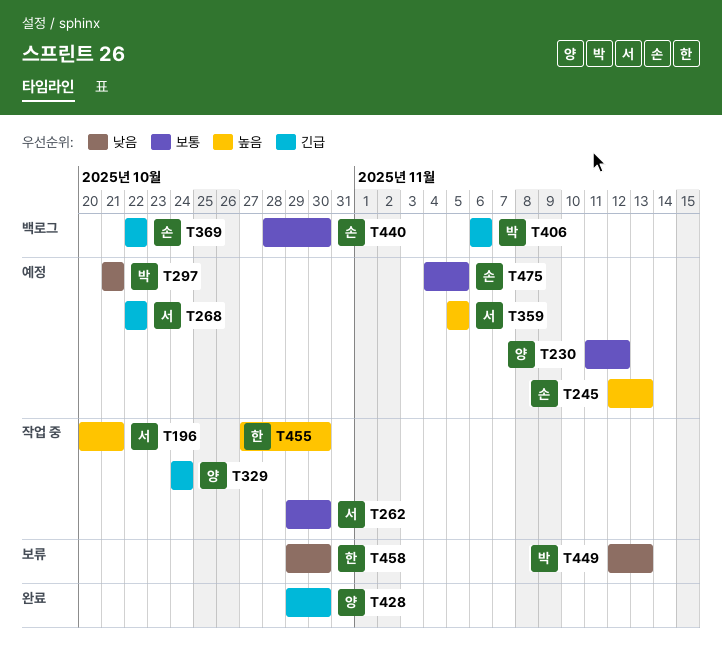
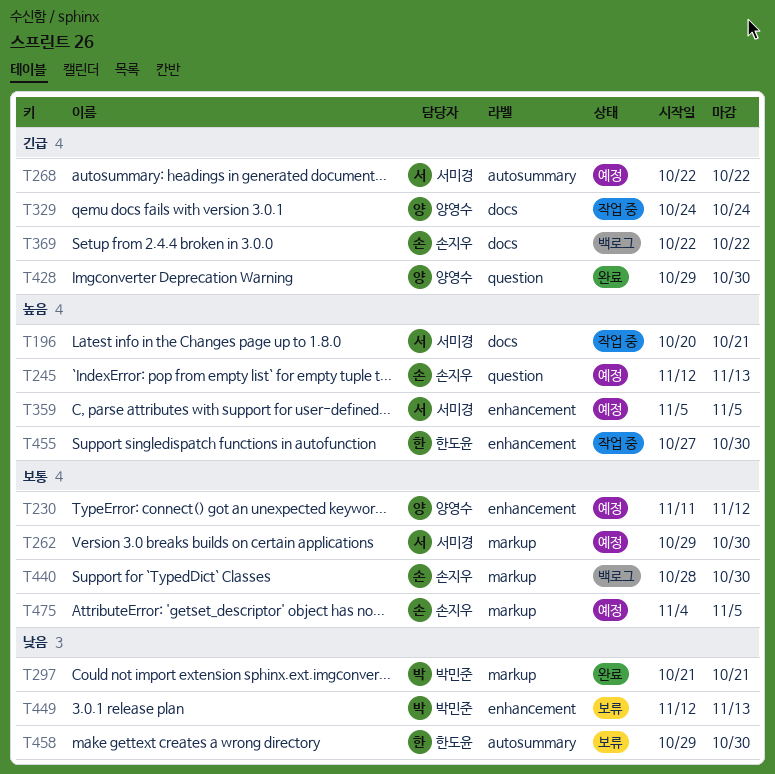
T262, status: 작업 중 -> 예정
T297, status: 예정 -> 완료
T406: present -> none

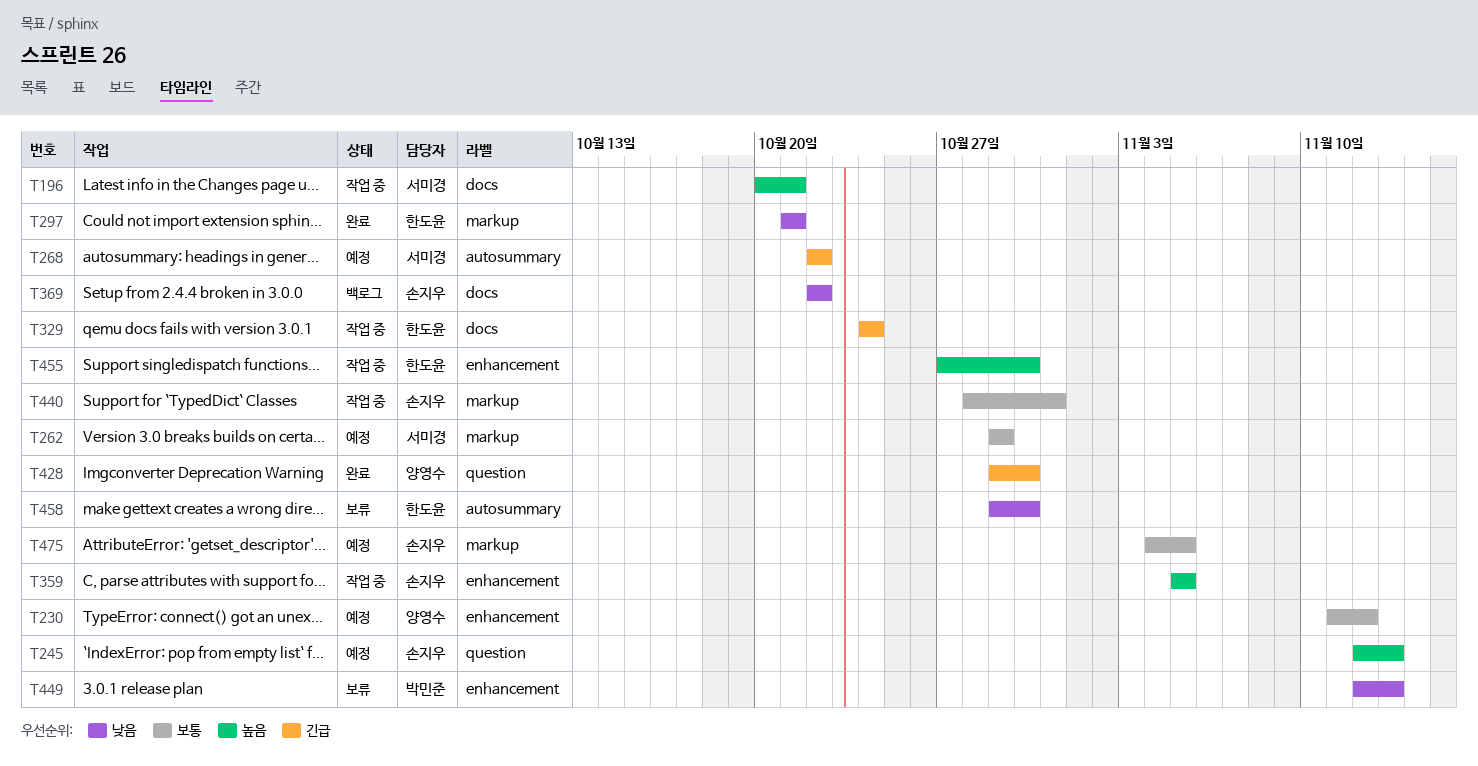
T262, due: Oct 30 -> Oct 29
T297, owner: 박민준 -> 한도윤
T329, owner: 양영수 -> 한도윤
T359, status: 예정 -> 작업 중
T359, owner: 서미경 -> 손지우
T369, priority: 긴급 -> 낮음
T440, status: 백로그 -> 작업 중
T440, due: Oct 30 -> Oct 31

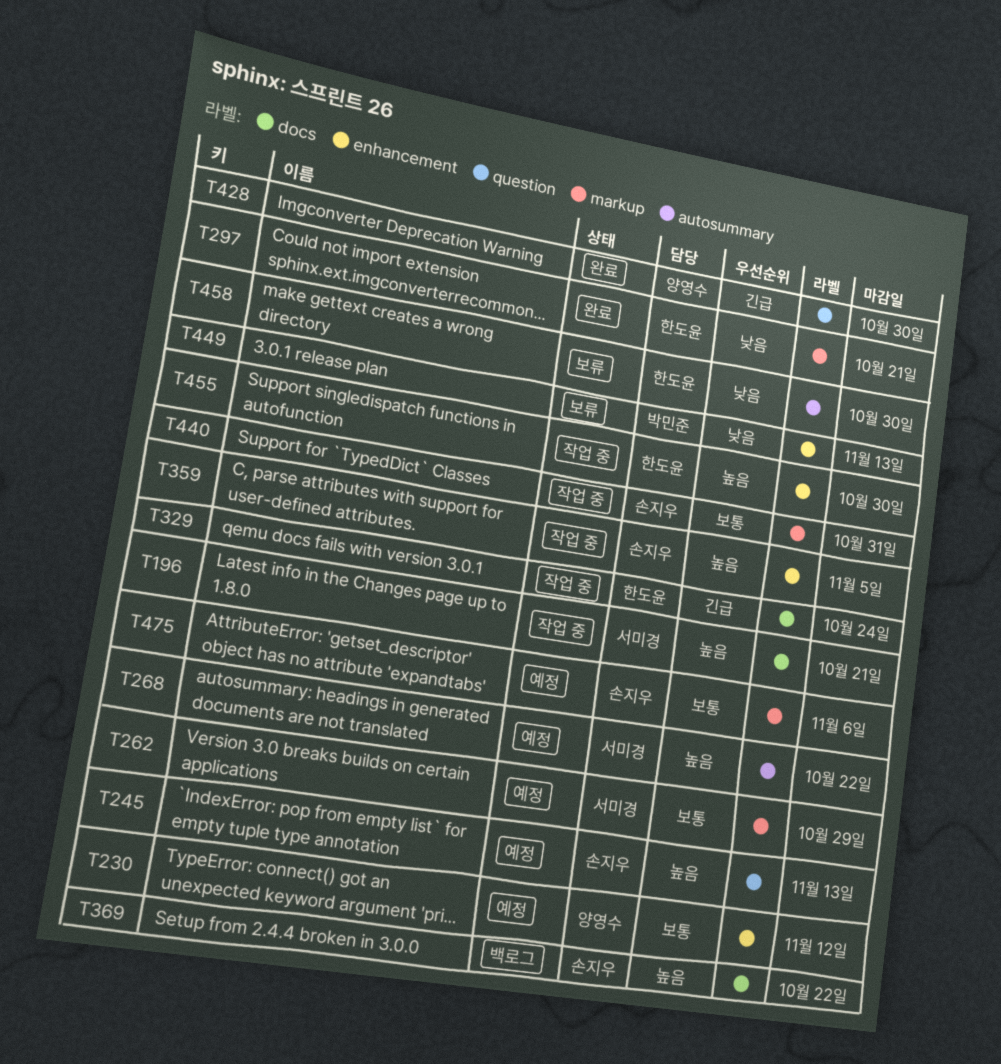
T268, priority: 긴급 -> 높음
T369, priority: 낮음 -> 높음
T475, due: Nov 5 -> Nov 6

